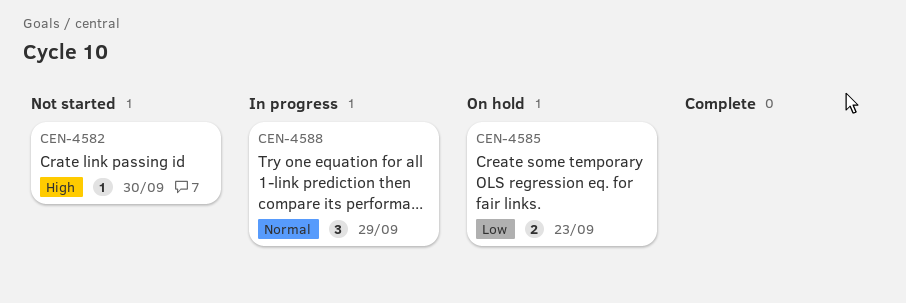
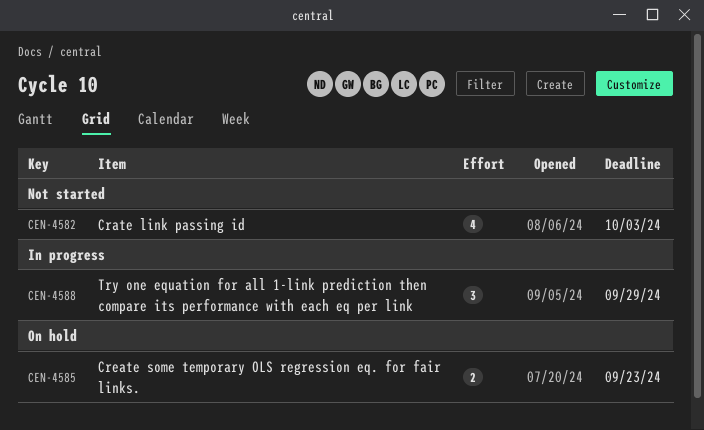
CEN-4582, estimate: 1 -> 4
CEN-4582, due: Sep 30 -> Oct 3

